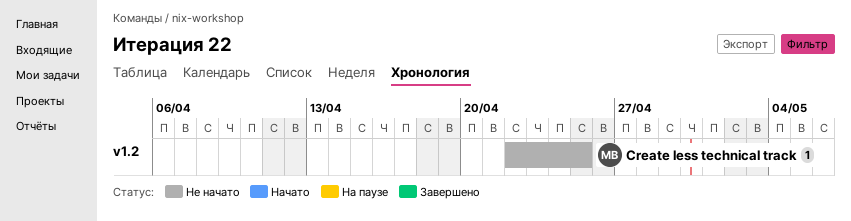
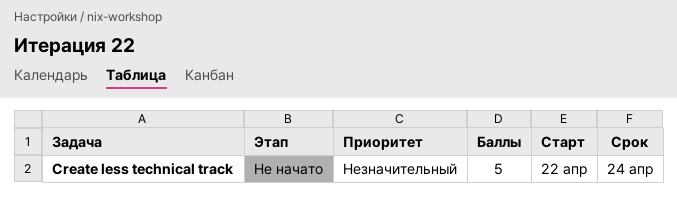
Create less technical track, estimate: 1 -> 5
Create less technical track, due: Apr 25 -> Apr 24

